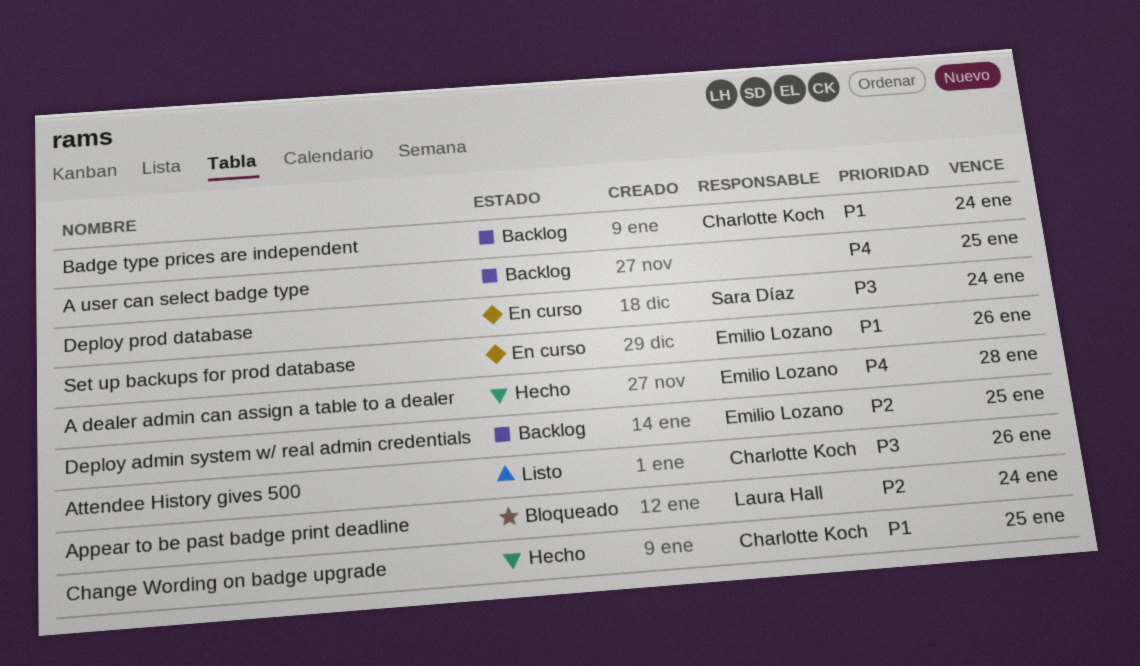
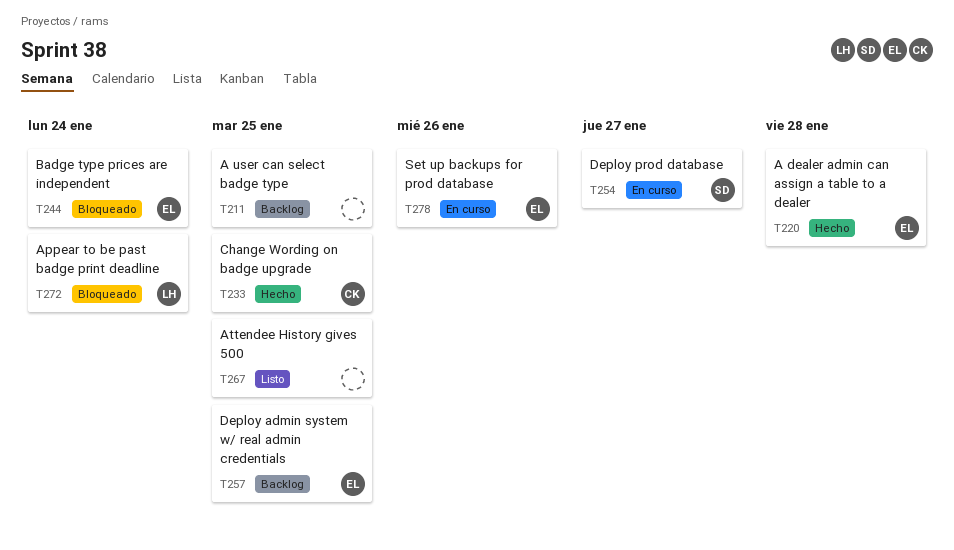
Attendee History gives 500, owner: Charlotte Koch -> none
Attendee History gives 500, due: Jan 26 -> Jan 25
Badge type prices are independent, status: Backlog -> Bloqueado
Badge type prices are independent, owner: Charlotte Koch -> Emilio Lozano
Deploy prod database, due: Jan 24 -> Jan 27

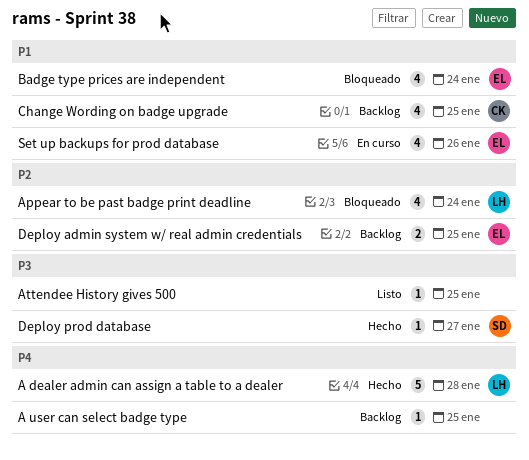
A dealer admin can assign a table to a dealer, owner: EL -> LH
Change Wording on badge upgrade, status: Hecho -> Backlog
Deploy prod database, status: En curso -> Hecho

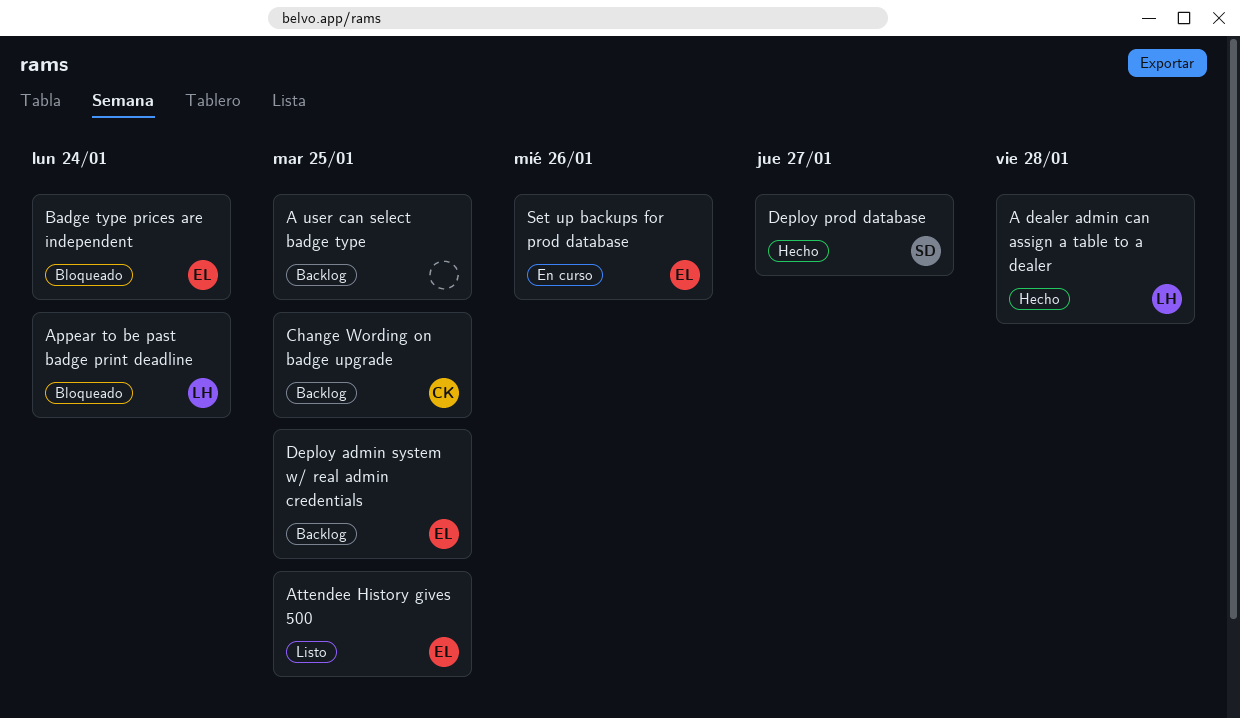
Attendee History gives 500, owner: none -> EL

